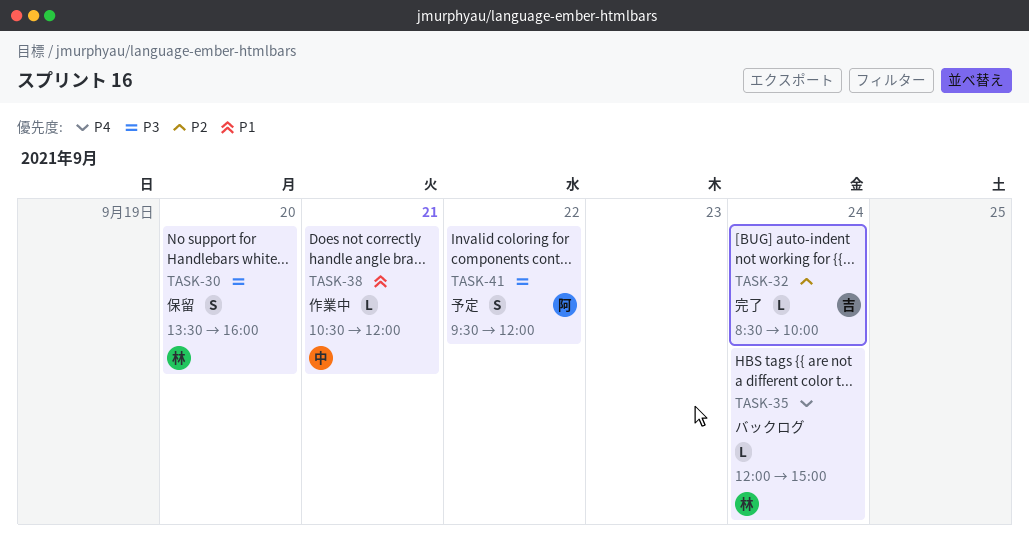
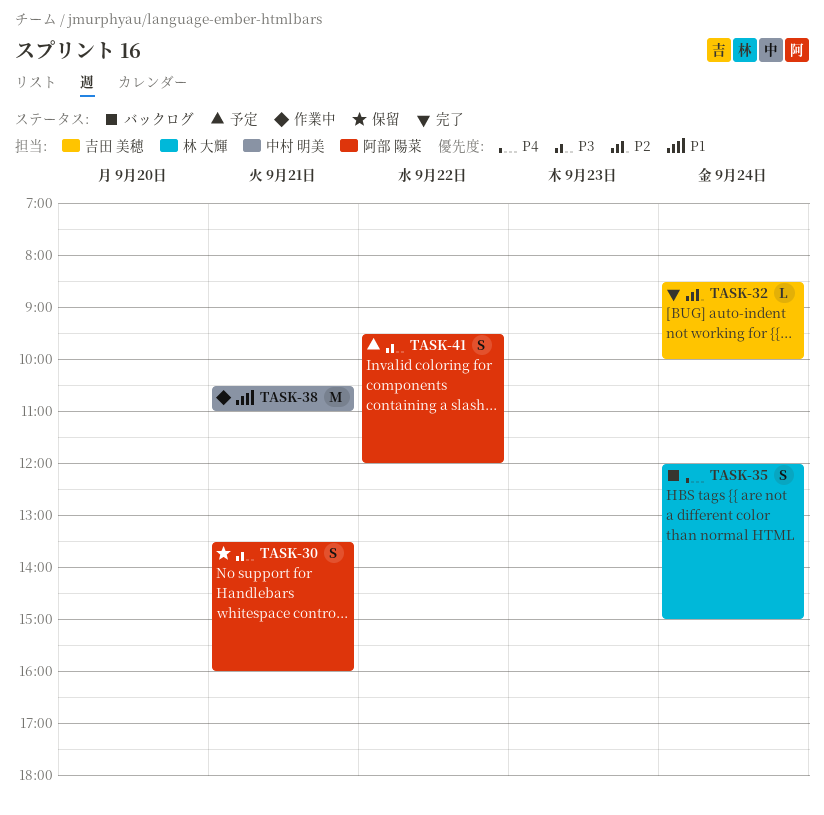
TASK-30, owner: 林 大輝 -> 阿部 陽菜
TASK-30, day: Sep 20 -> Sep 21
TASK-35, estimate: L -> S
TASK-38, estimate: L -> M
TASK-38, ends: 12:00 -> 11:00

